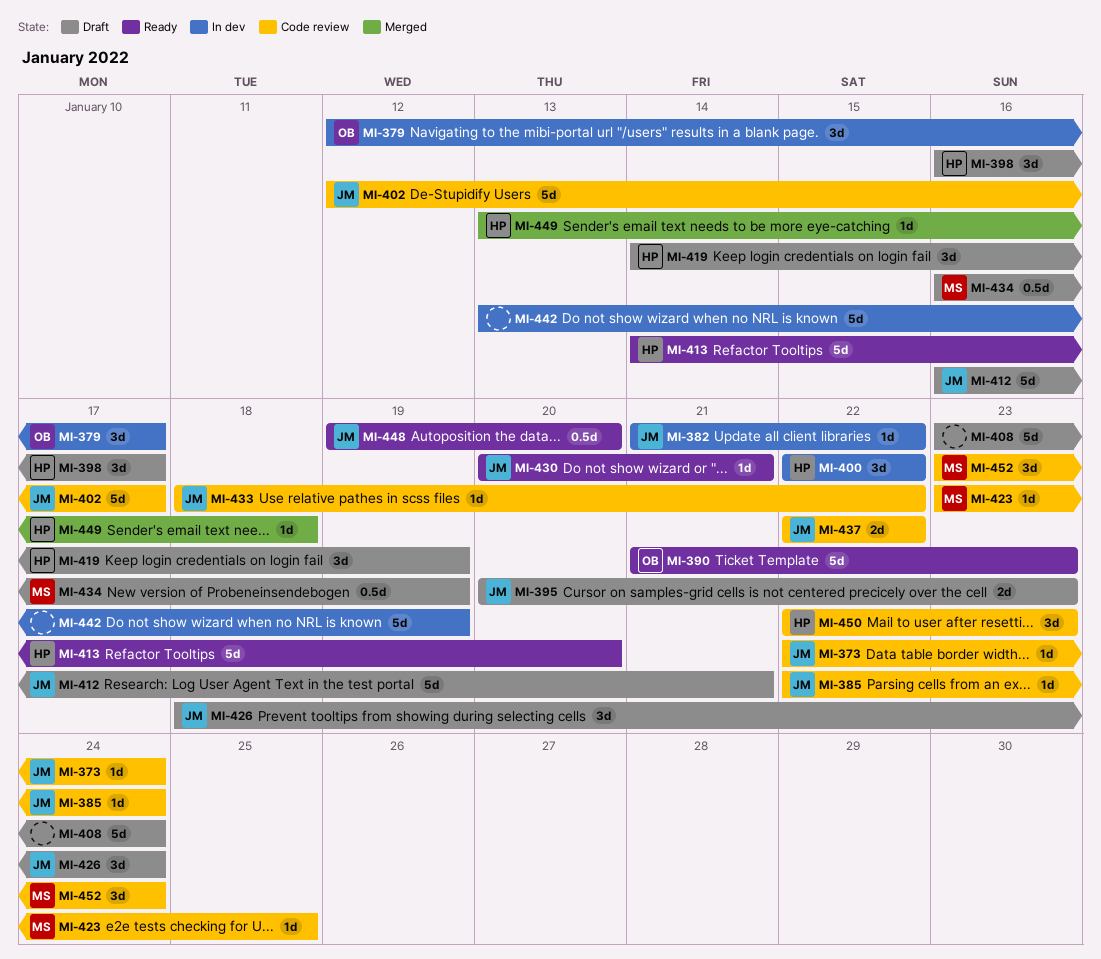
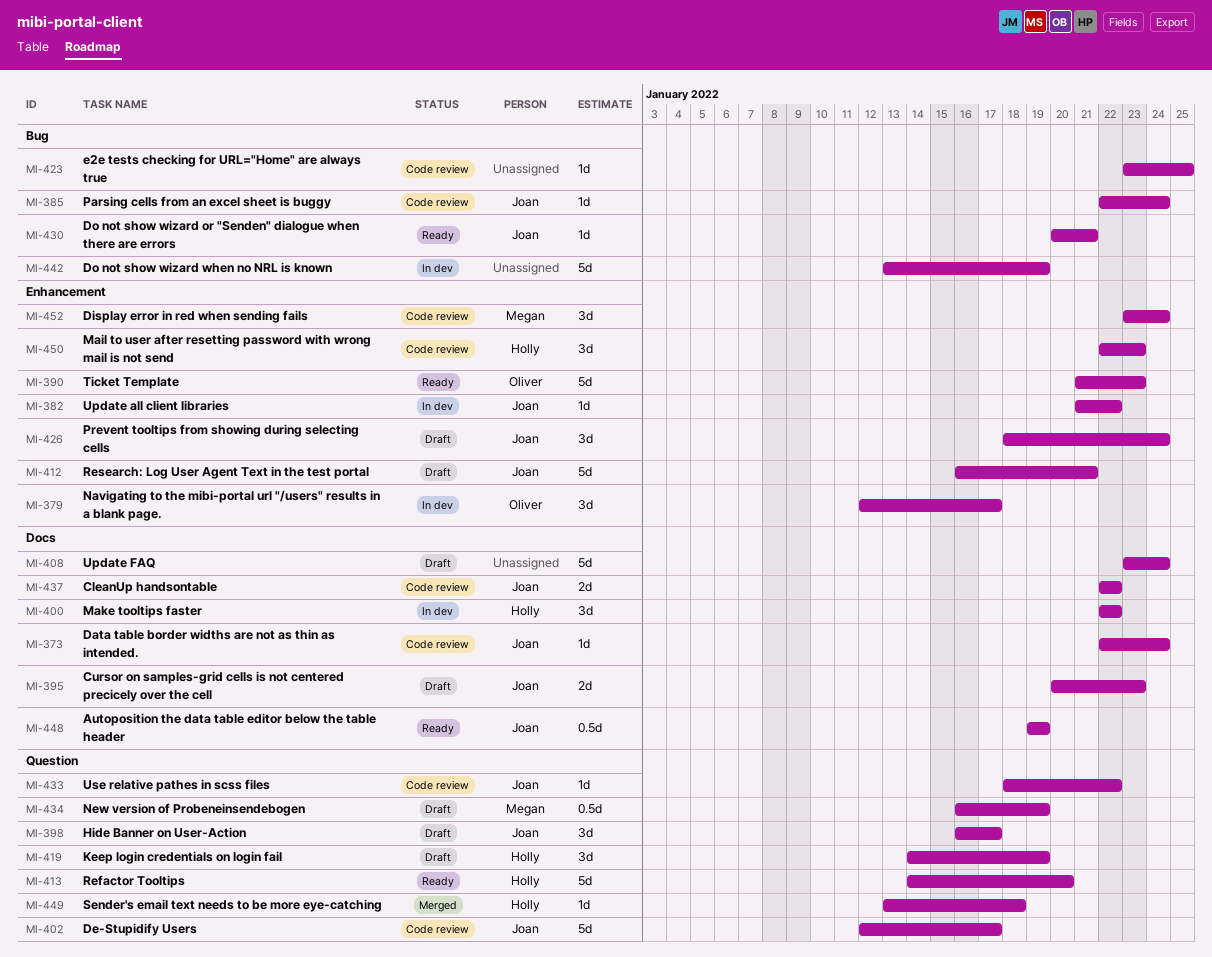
MI-398, owner: Holly -> Joan
MI-423, owner: Megan -> none
MI-448, due: Jan 20 -> Jan 19

